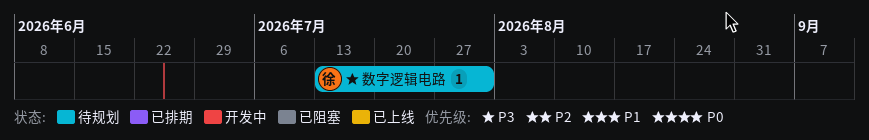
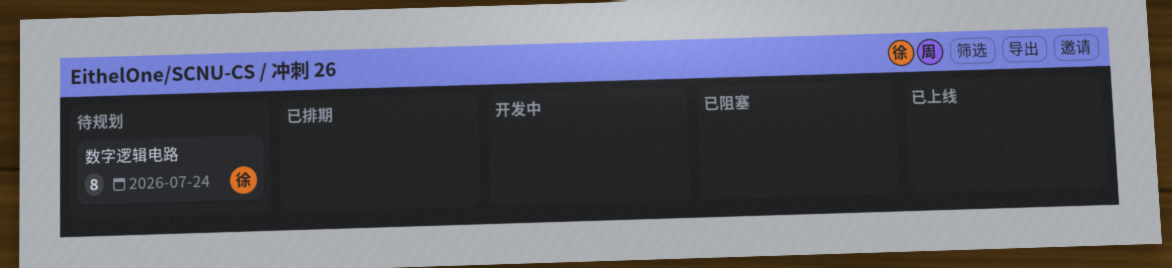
数字逻辑电路, estimate: 1 -> 8
数字逻辑电路, due: Jul 31 -> Jul 24

